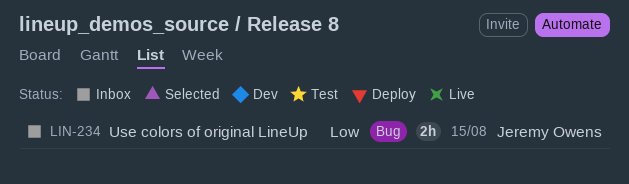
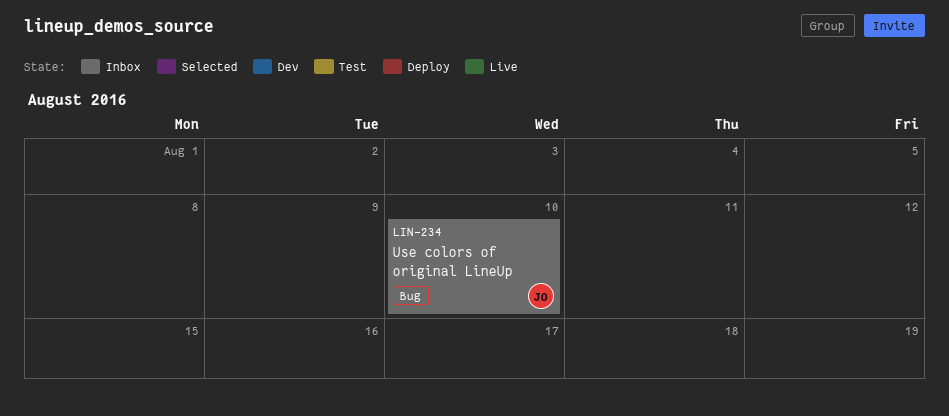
LIN-234, due: Aug 15 -> Aug 10

